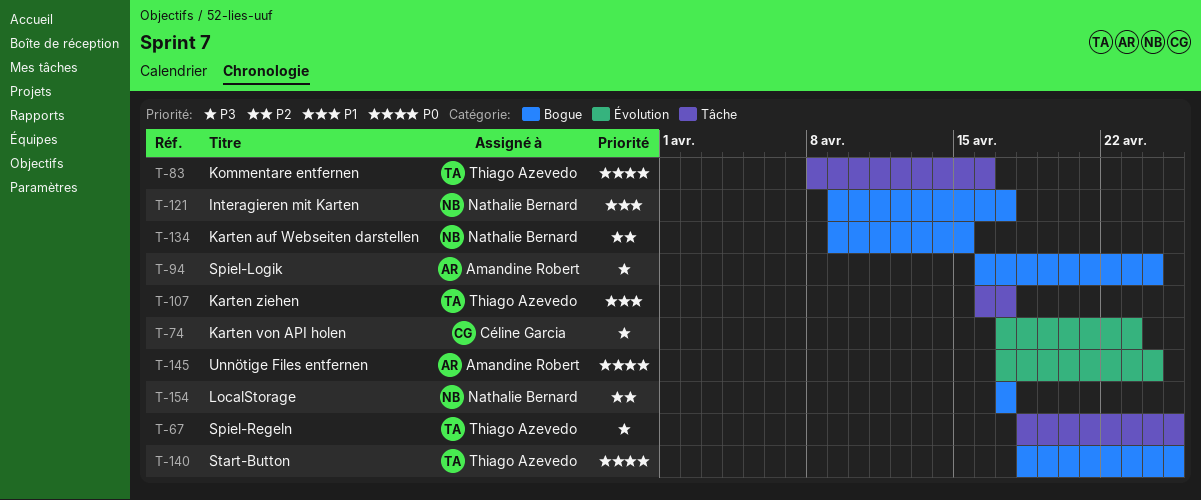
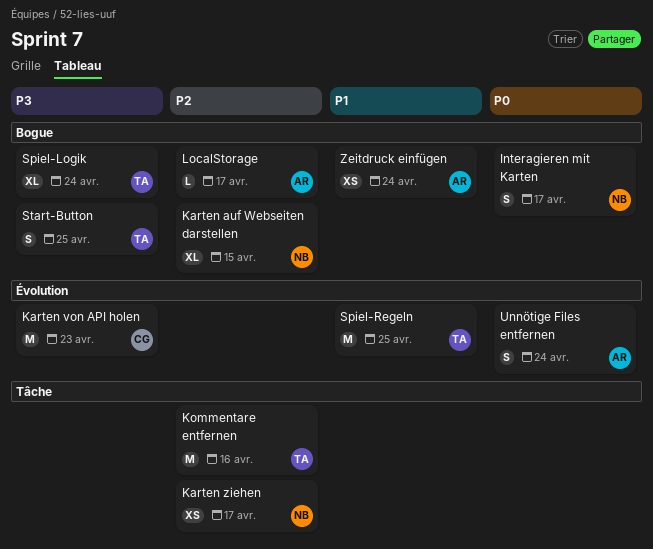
Interagieren mit Karten, priority: P1 -> P0
Karten ziehen, owner: Thiago Azevedo -> Nathalie Bernard
Karten ziehen, priority: P1 -> P2
Kommentare entfernen, priority: P0 -> P2
LocalStorage, owner: Nathalie Bernard -> Amandine Robert
Spiel-Logik, owner: Amandine Robert -> Thiago Azevedo
Spiel-Regeln, priority: P3 -> P1
Spiel-Regeln, label: Tâche -> Évolution
Start-Button, priority: P0 -> P3
Zeitdruck einfügen: none -> present

